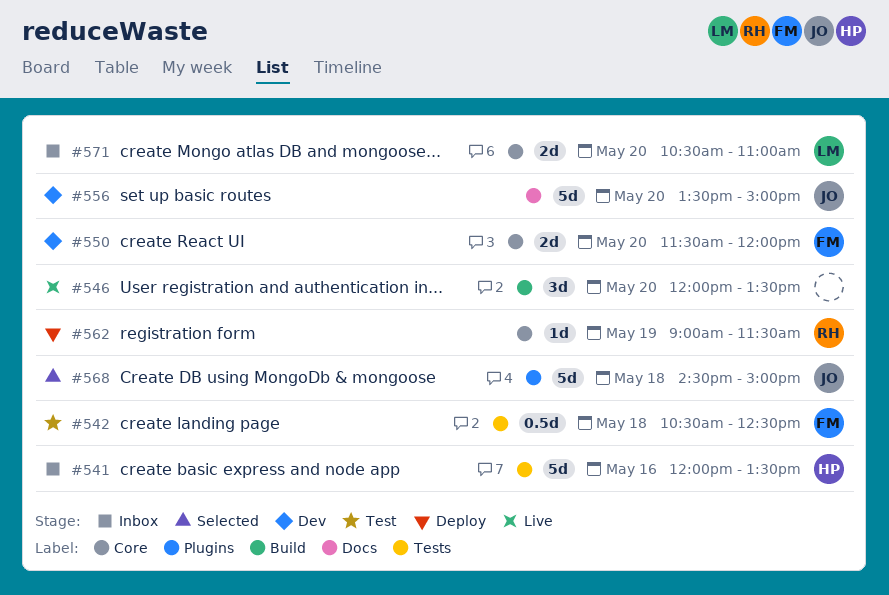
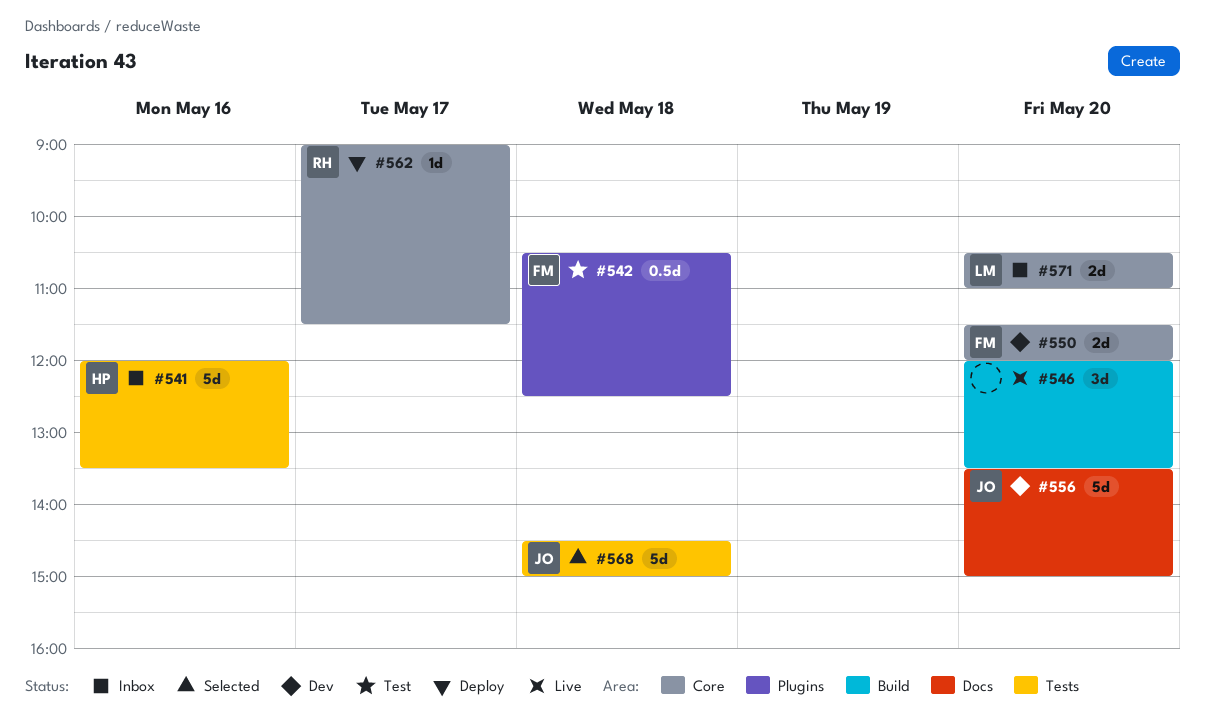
#542, label: Tests -> Plugins
#562, day: May 19 -> May 17
#568, label: Plugins -> Tests

